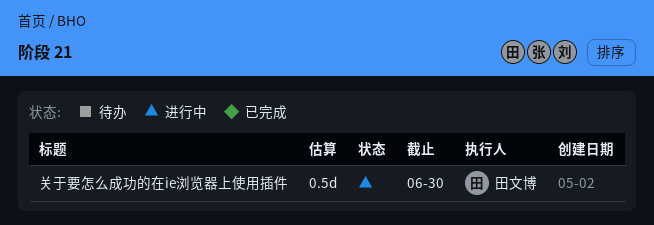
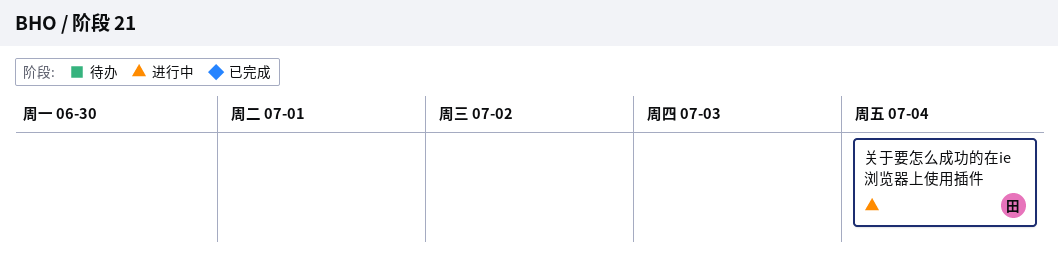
关于要怎么成功的在ie浏览器上使用插件, due: Jun 30 -> Jul 4

